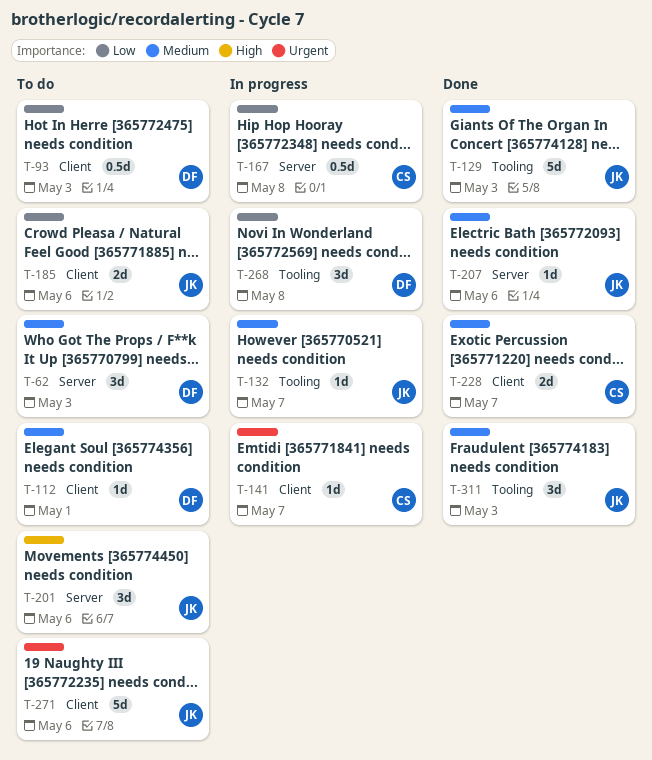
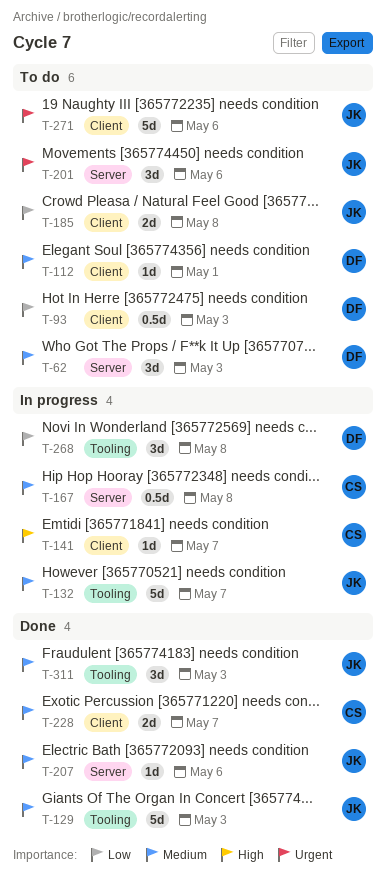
T-132, estimate: 1d -> 5d
T-141, priority: Urgent -> High
T-167, priority: Low -> Medium
T-185, due: May 6 -> May 8
T-201, priority: High -> Urgent

